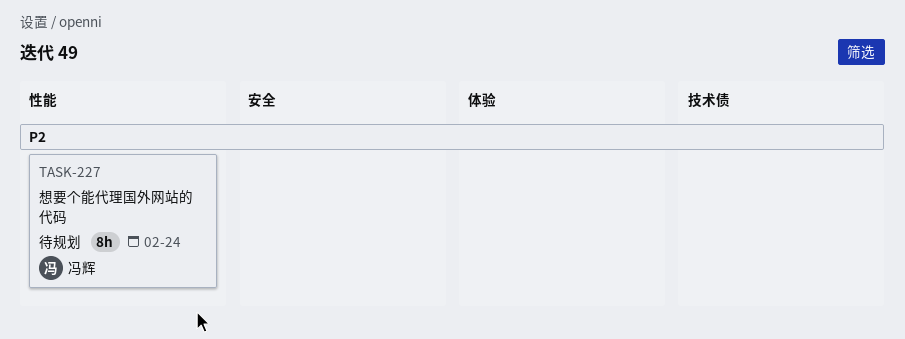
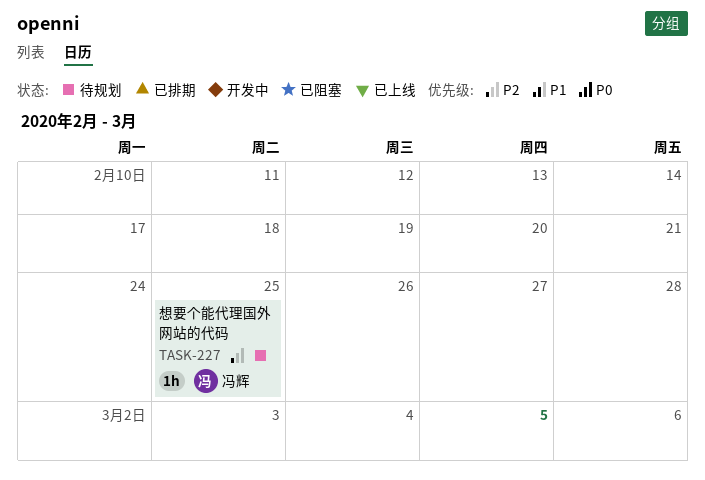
TASK-227, estimate: 8h -> 1h
TASK-227, due: Feb 24 -> Feb 25

